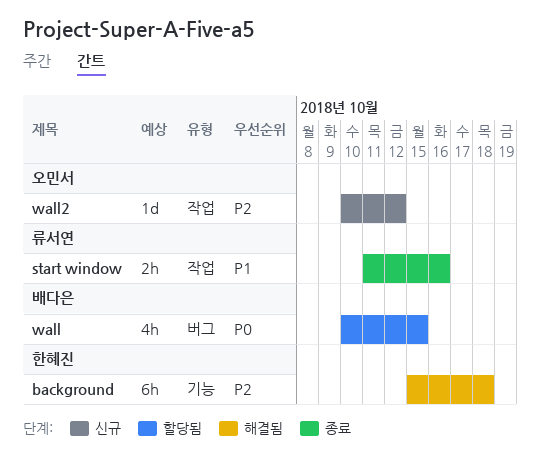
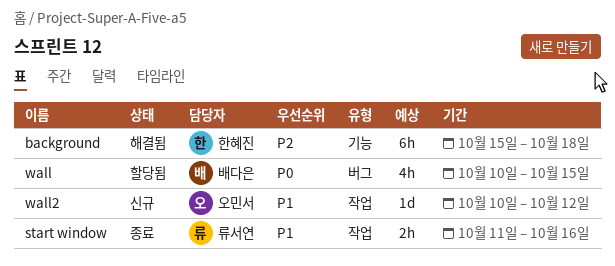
wall2, priority: P2 -> P1

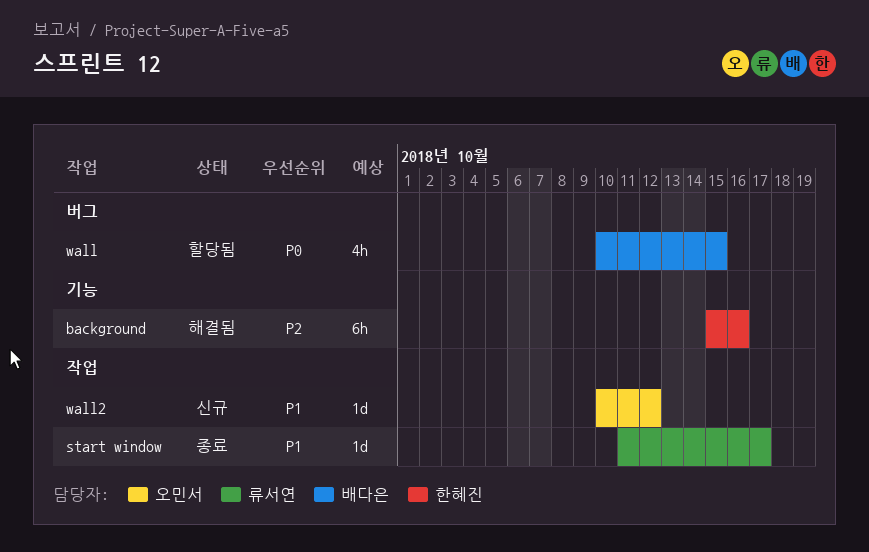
background, due: Oct 18 -> Oct 16
start window, estimate: 2h -> 1d
start window, due: Oct 16 -> Oct 17

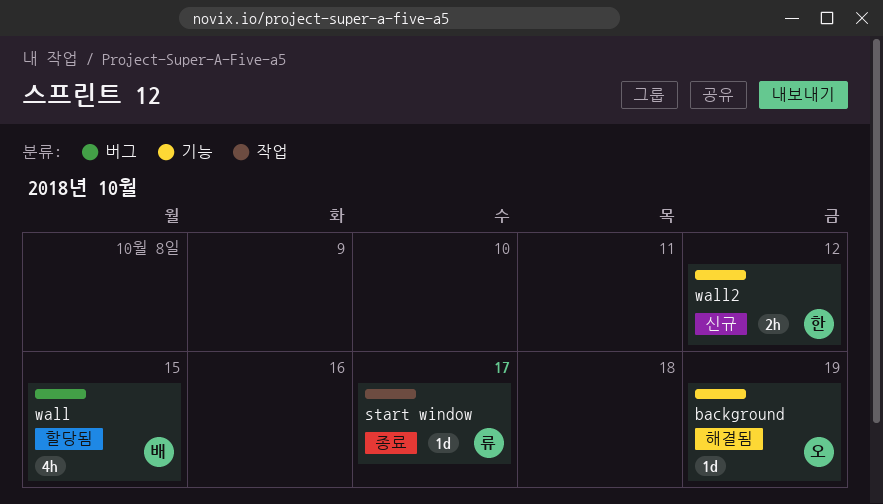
background, owner: 한혜진 -> 오민서
background, estimate: 6h -> 1d
background, due: Oct 16 -> Oct 19
wall2, owner: 오민서 -> 한혜진
wall2, label: 작업 -> 기능
wall2, estimate: 1d -> 2h

